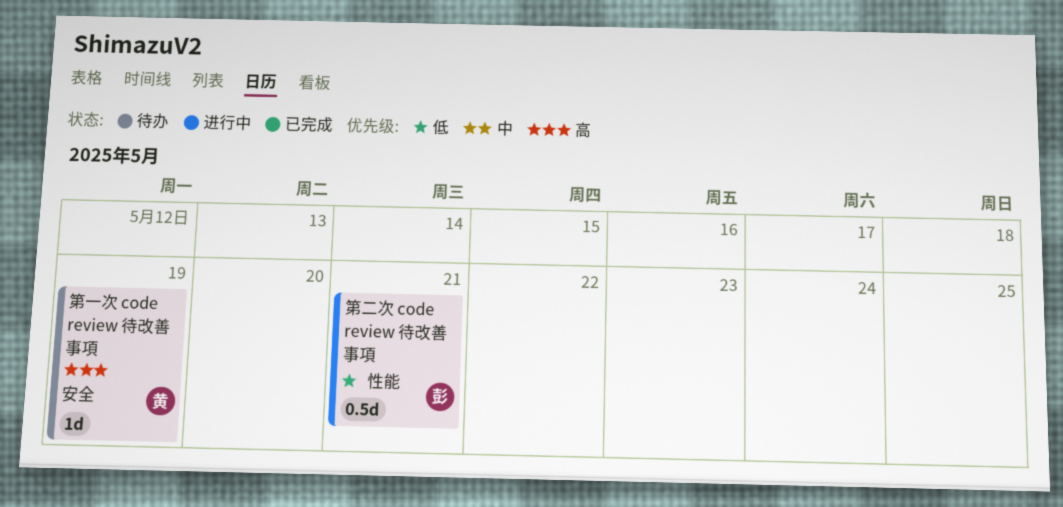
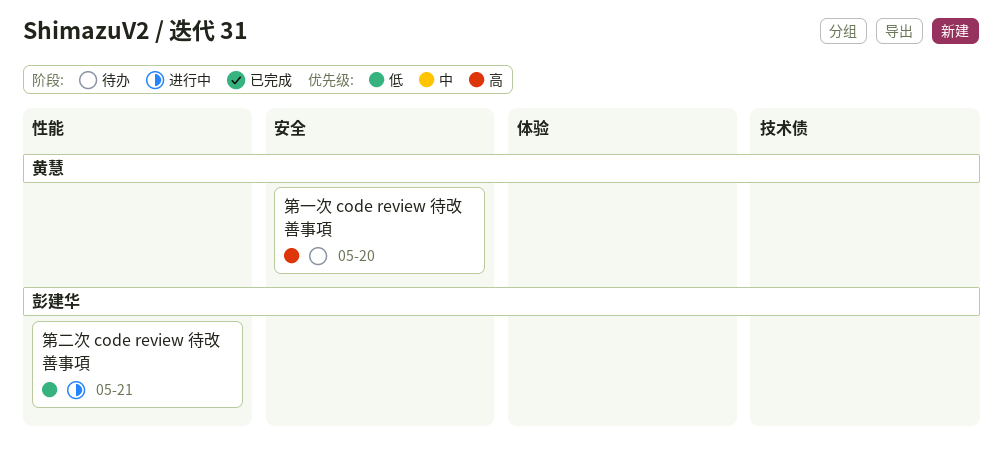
第一次 code review 待改善事項, due: May 19 -> May 20

